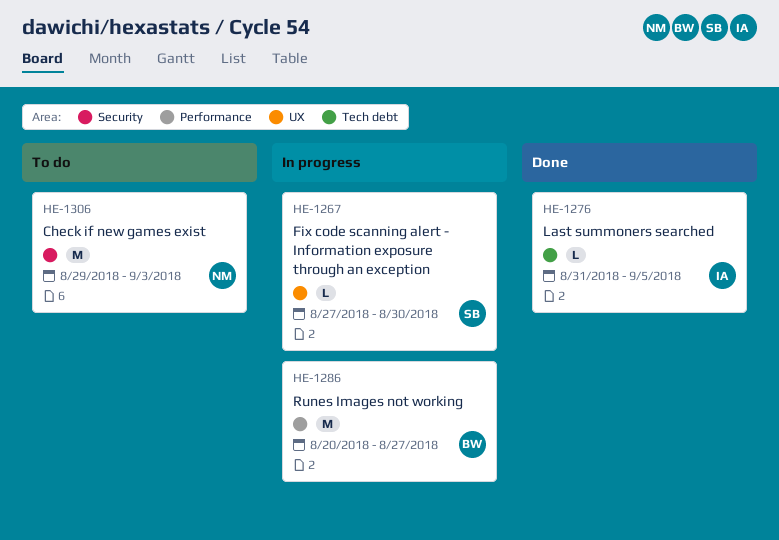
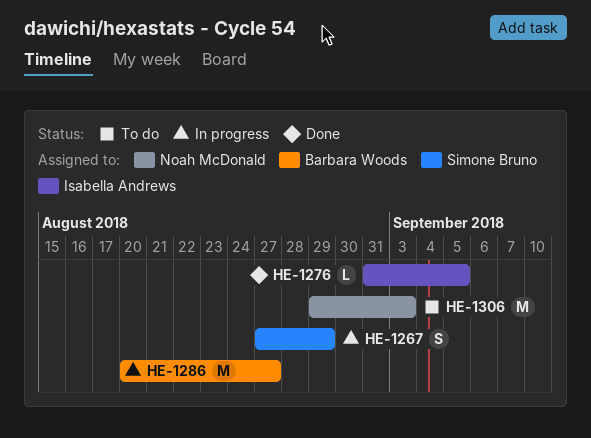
HE-1267, estimate: L -> S
HE-1267, due: Aug 30 -> Aug 29

